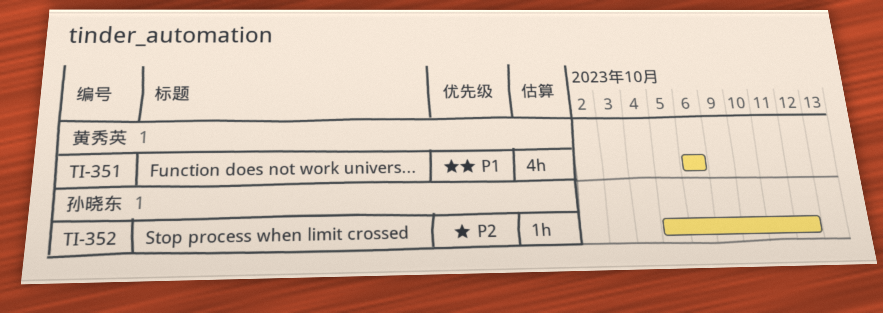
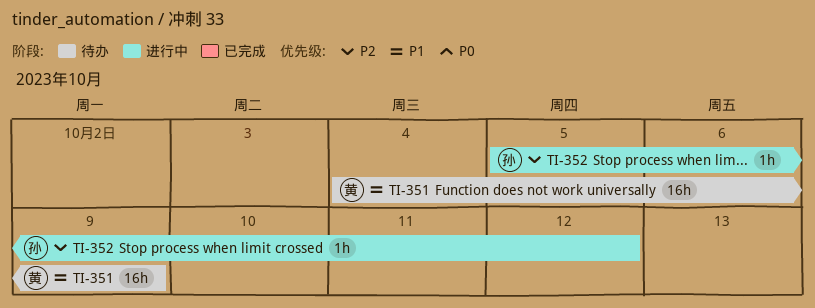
TI-351, estimate: 4h -> 16h
TI-351, start: Oct 6 -> Oct 4
TI-351, due: Oct 6 -> Oct 9

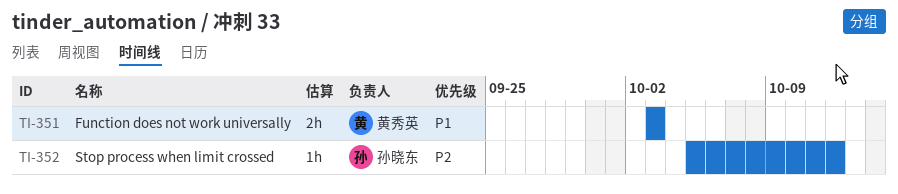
TI-351, estimate: 16h -> 2h
TI-351, start: Oct 4 -> Oct 3
TI-351, due: Oct 9 -> Oct 3

